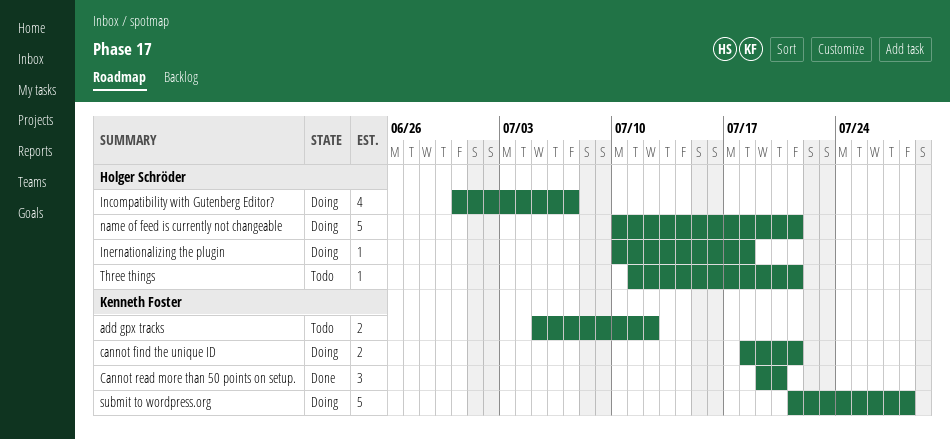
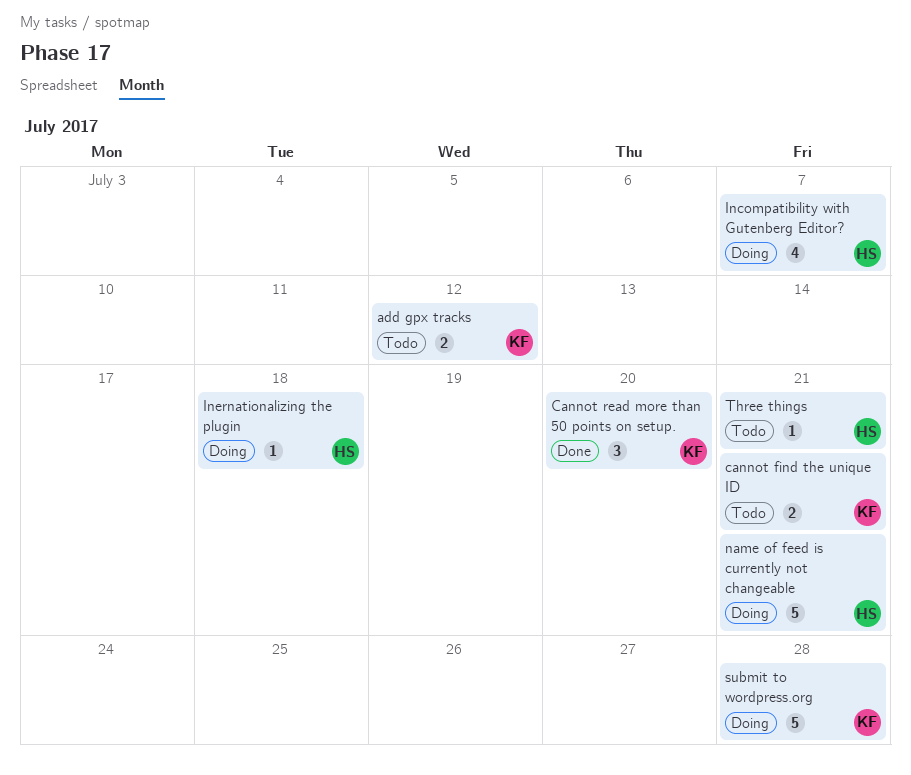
cannot find the unique ID, status: Doing -> Todo

